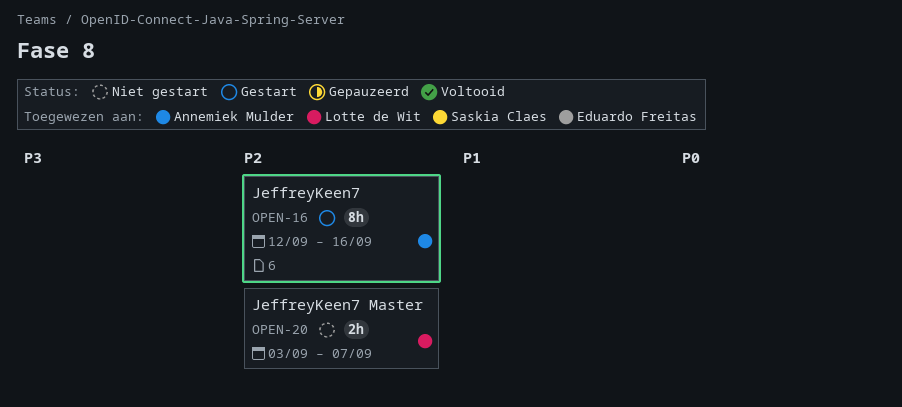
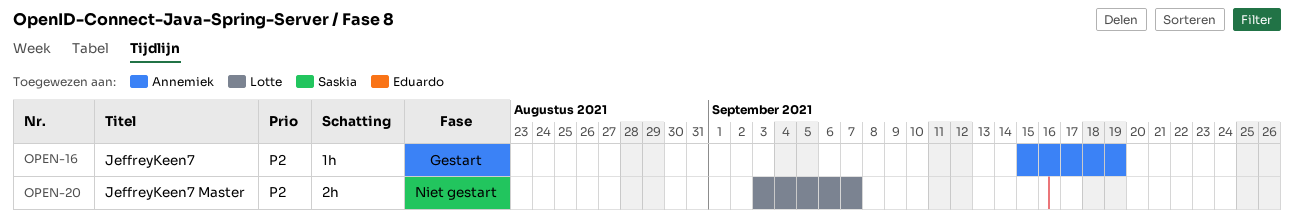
OPEN-16, estimate: 8h -> 1h
OPEN-16, start: Sep 12 -> Sep 15
OPEN-16, due: Sep 16 -> Sep 19

